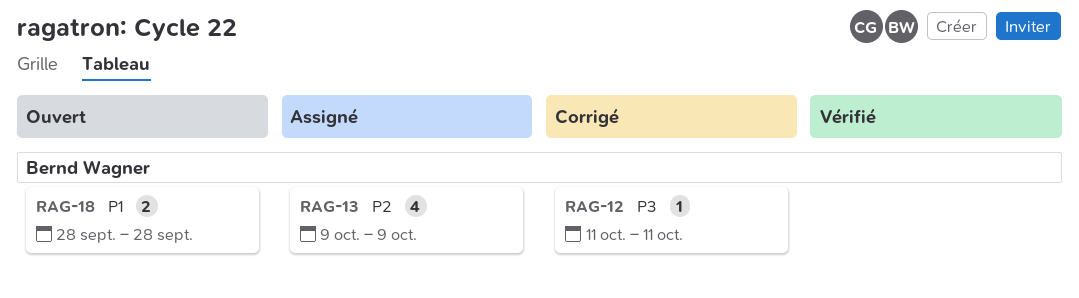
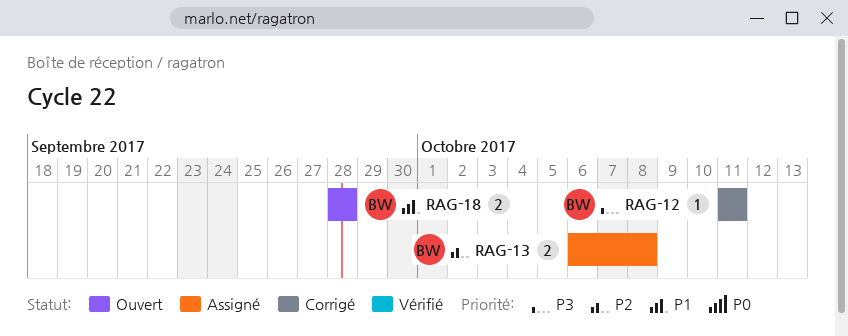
RAG-13, estimate: 4 -> 2
RAG-13, start: Oct 9 -> Oct 6
RAG-13, due: Oct 9 -> Oct 8

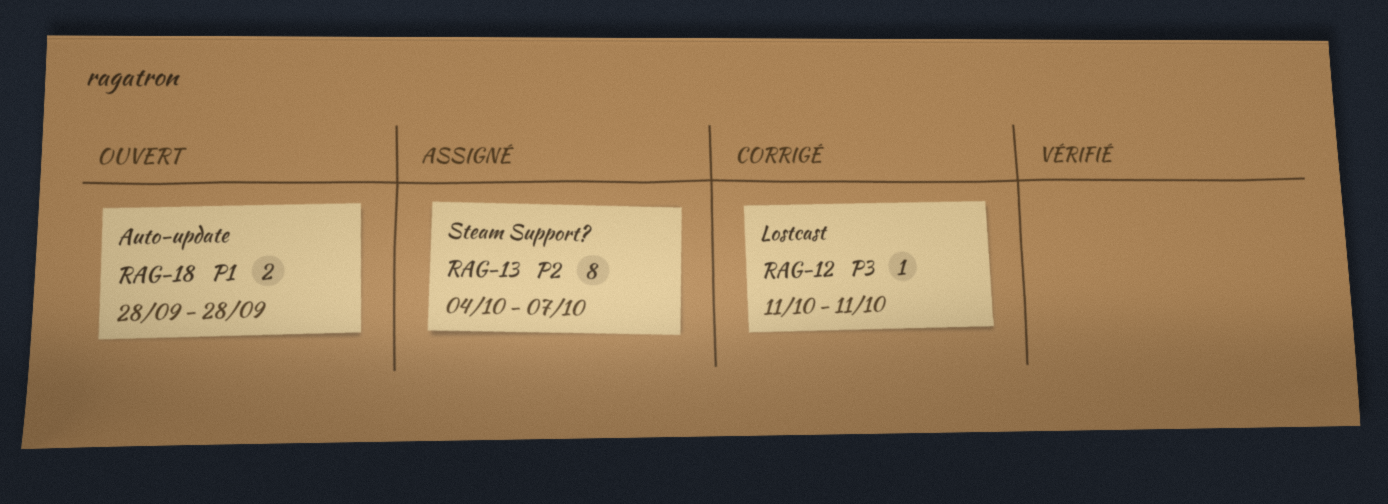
RAG-13, estimate: 2 -> 8
RAG-13, start: Oct 6 -> Oct 4
RAG-13, due: Oct 8 -> Oct 7

